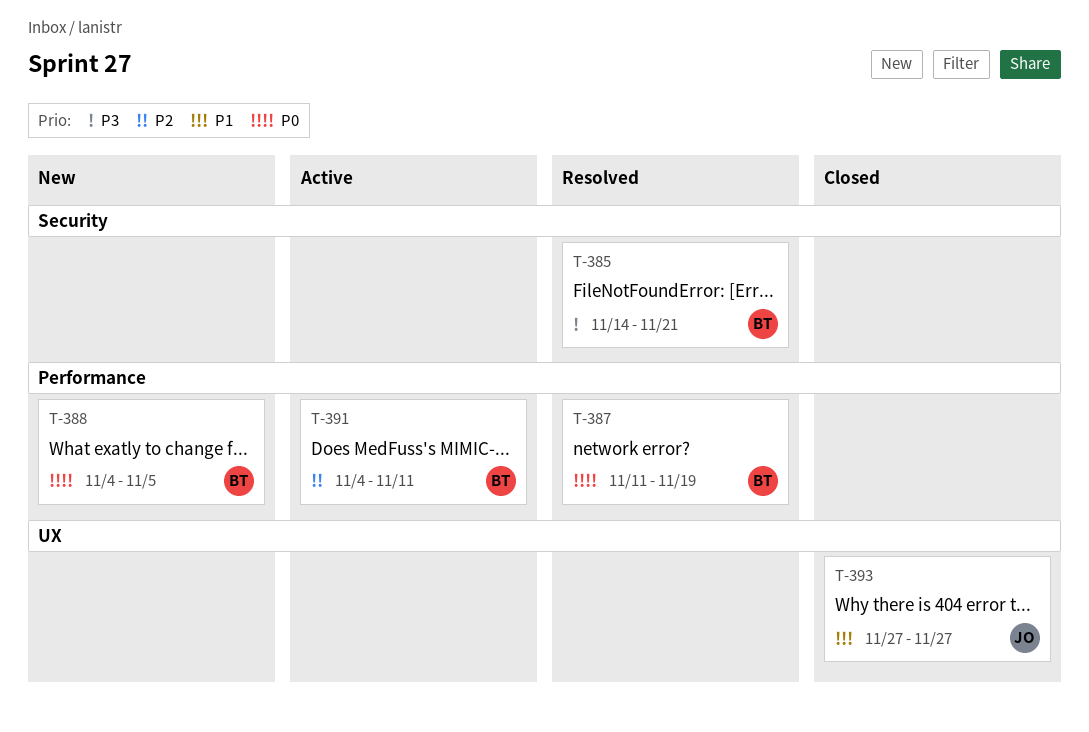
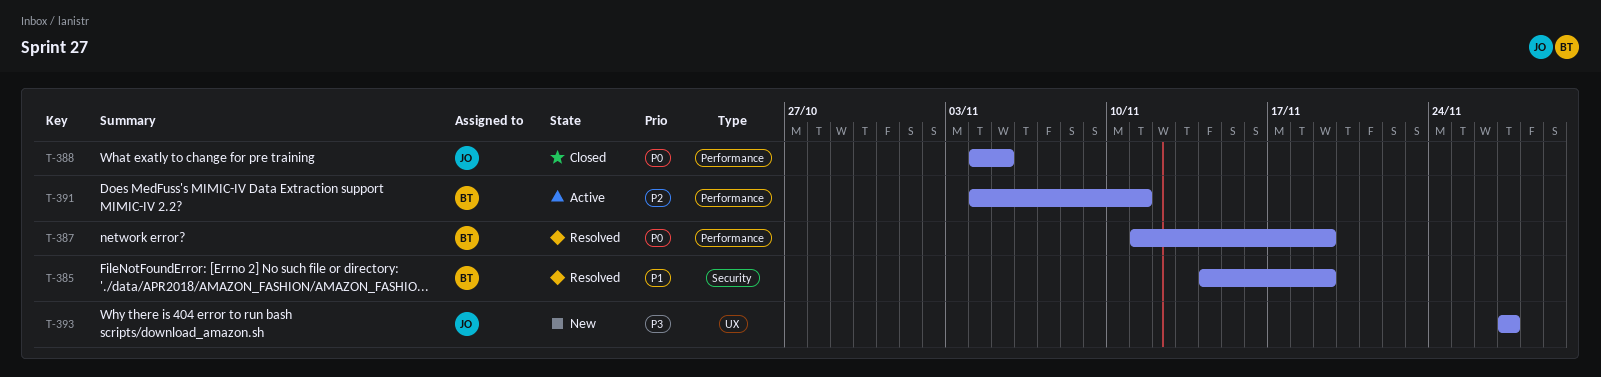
T-385, priority: P3 -> P1
T-385, due: Nov 21 -> Nov 19
T-388, status: New -> Closed
T-388, owner: BT -> JO
T-393, status: Closed -> New
T-393, priority: P1 -> P3

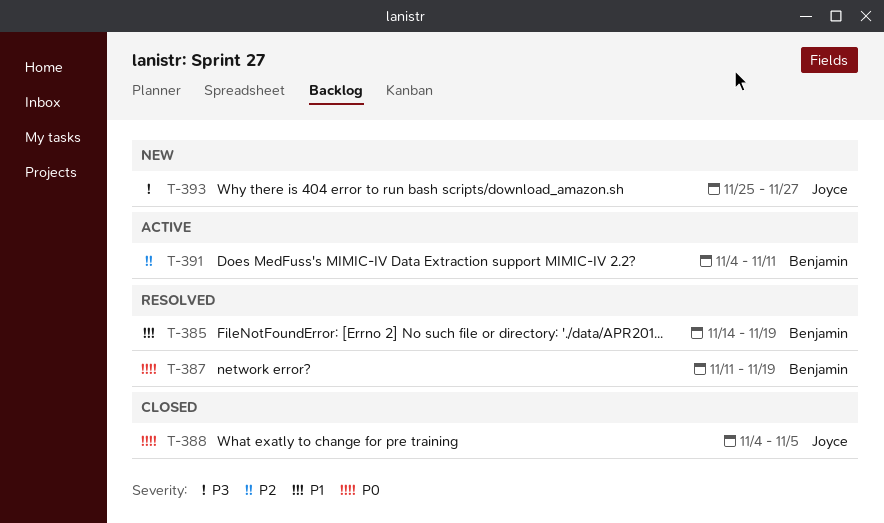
T-393, start: Nov 27 -> Nov 25

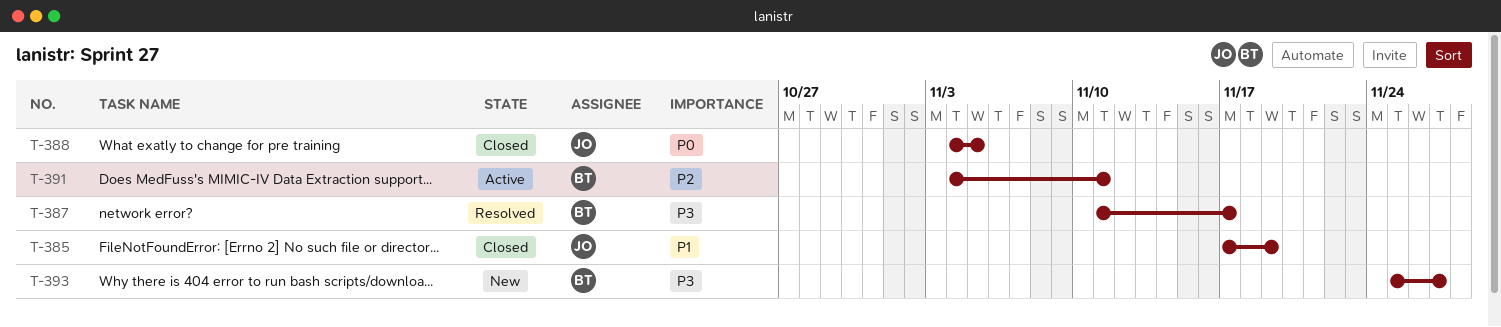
T-385, status: Resolved -> Closed
T-385, owner: Benjamin -> Joyce
T-385, start: Nov 14 -> Nov 17
T-387, priority: P0 -> P3
T-387, due: Nov 19 -> Nov 17
T-393, owner: Joyce -> Benjamin

